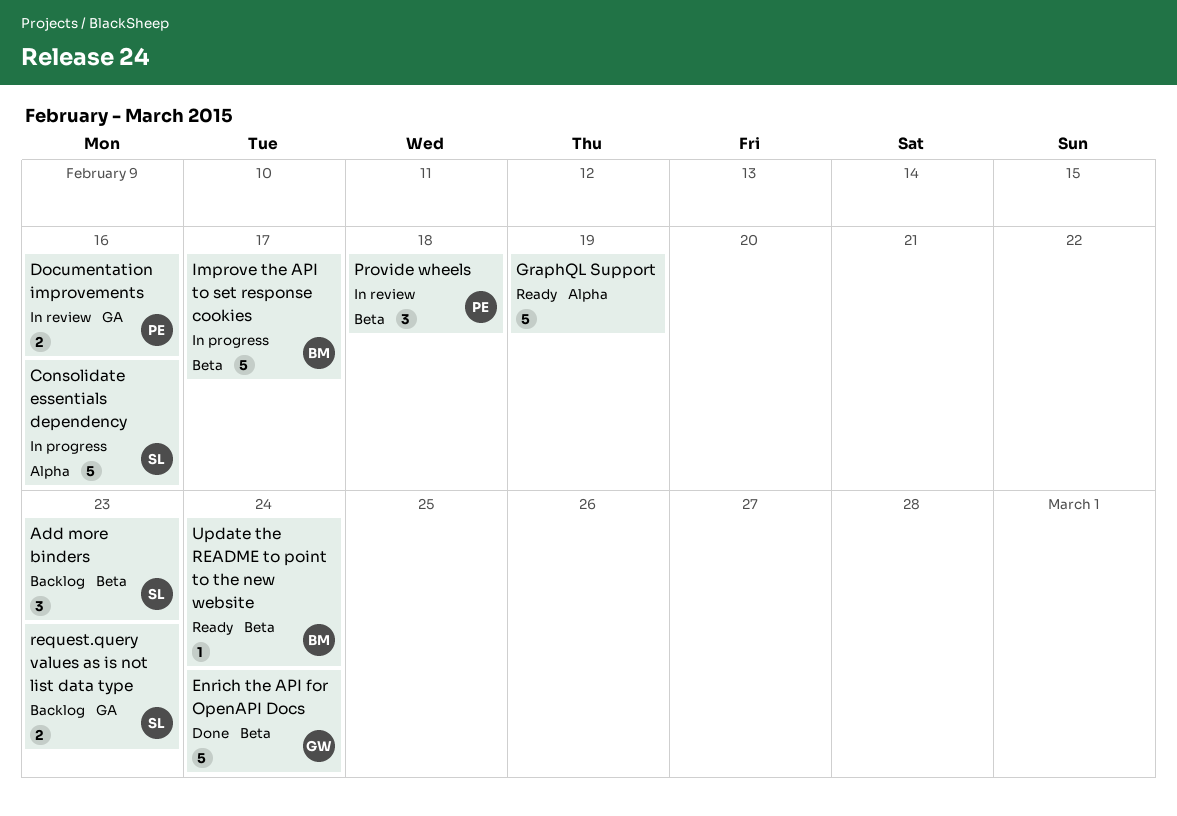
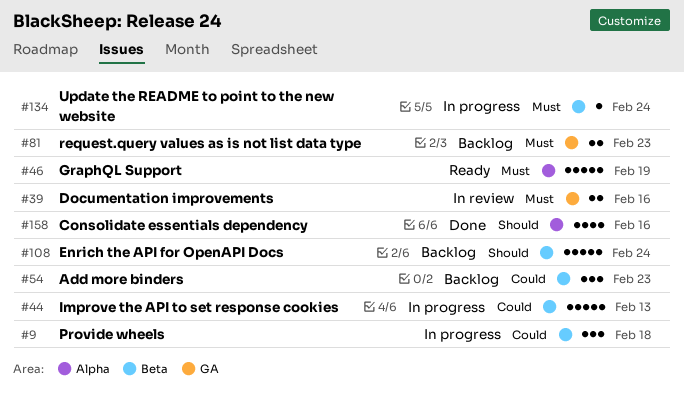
Consolidate essentials dependency, status: In progress -> Done
Consolidate essentials dependency, estimate: 5 -> 4
Enrich the API for OpenAPI Docs, status: Done -> Backlog
Improve the API to set response cookies, due: Feb 17 -> Feb 13
Provide wheels, status: In review -> In progress
Update the README to point to the new website, status: Ready -> In progress

